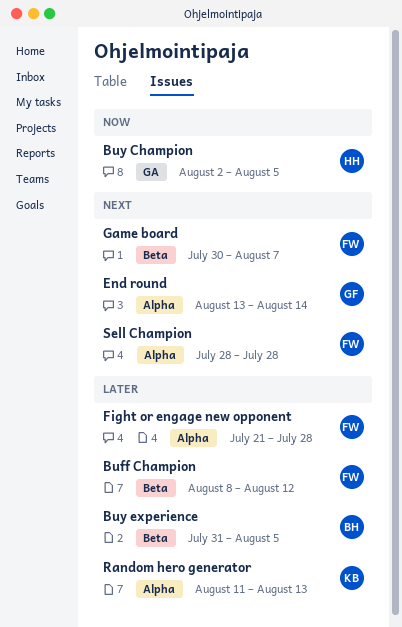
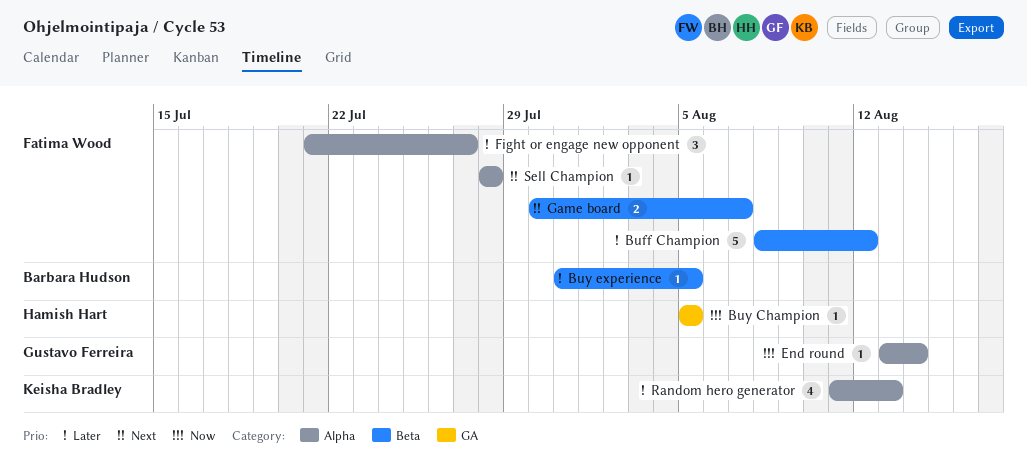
Buy Champion, start: Aug 2 -> Aug 5
End round, priority: Next -> Now
Fight or engage new opponent, due: Jul 28 -> Jul 27

